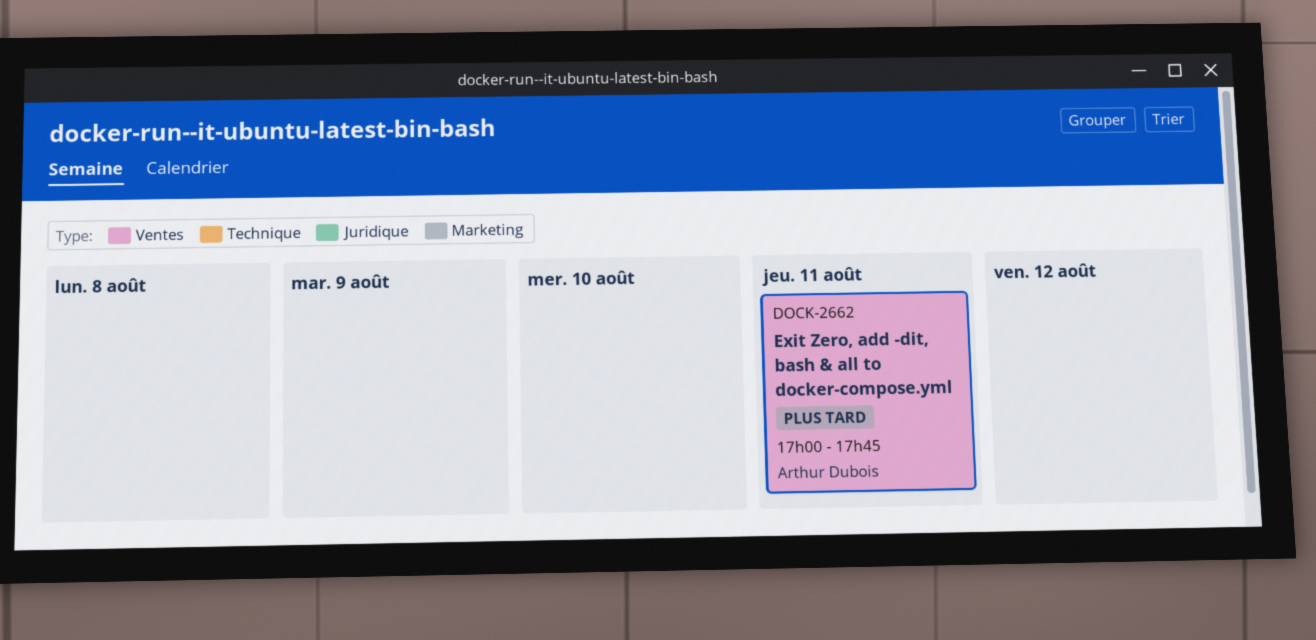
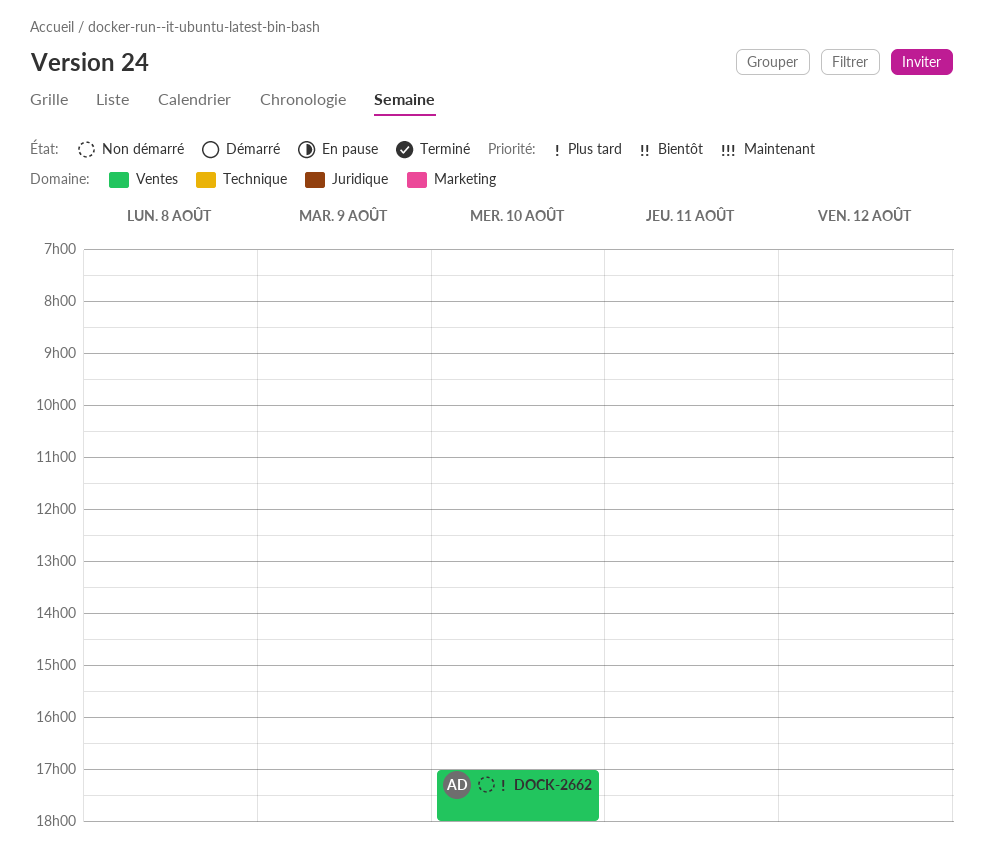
DOCK-2662, day: Aug 11 -> Aug 10
DOCK-2662, ends: 17:45 -> 18:00

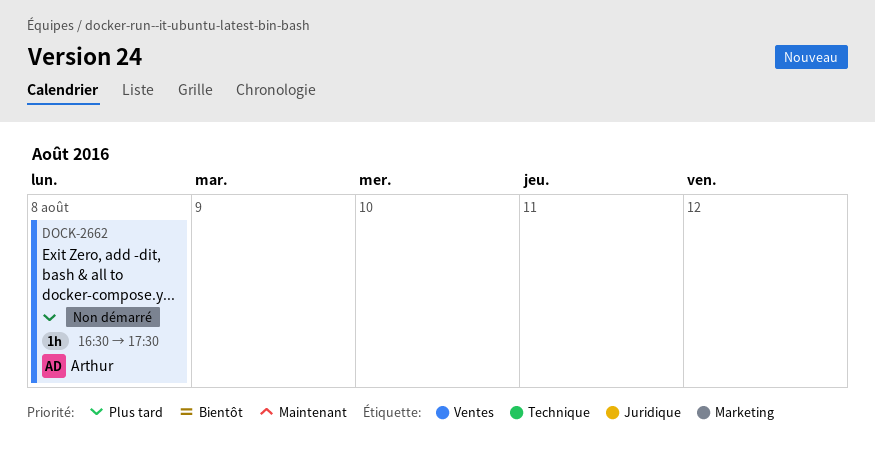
DOCK-2662, day: Aug 10 -> Aug 8
DOCK-2662, begins: 17:00 -> 16:30
DOCK-2662, ends: 18:00 -> 17:30

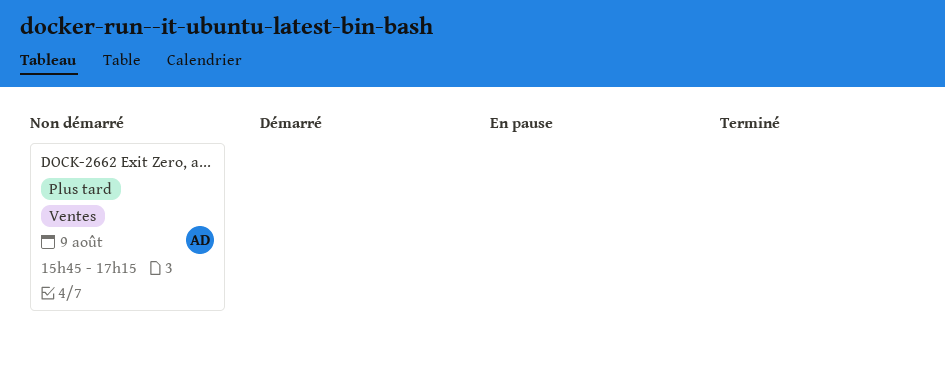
DOCK-2662, day: Aug 8 -> Aug 9
DOCK-2662, begins: 16:30 -> 15:45
DOCK-2662, ends: 17:30 -> 17:15

